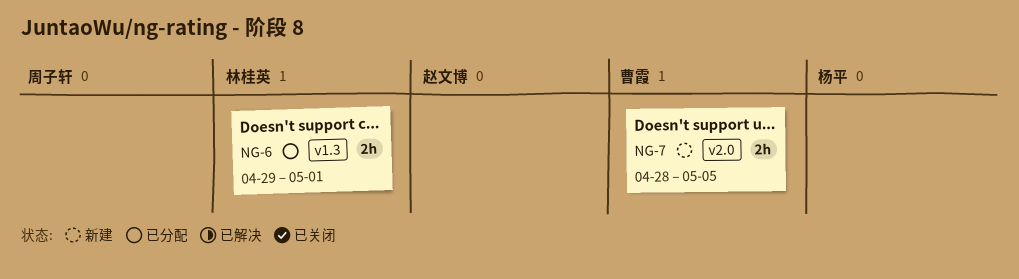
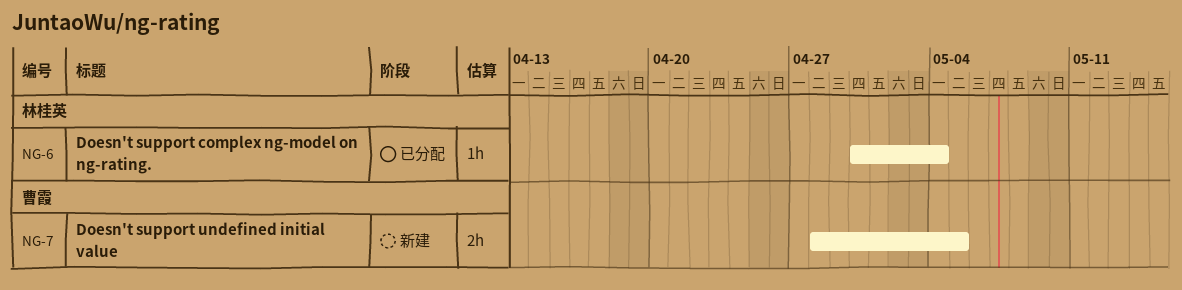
NG-6, estimate: 2h -> 1h
NG-6, start: Apr 29 -> Apr 30
NG-6, due: May 1 -> May 4

